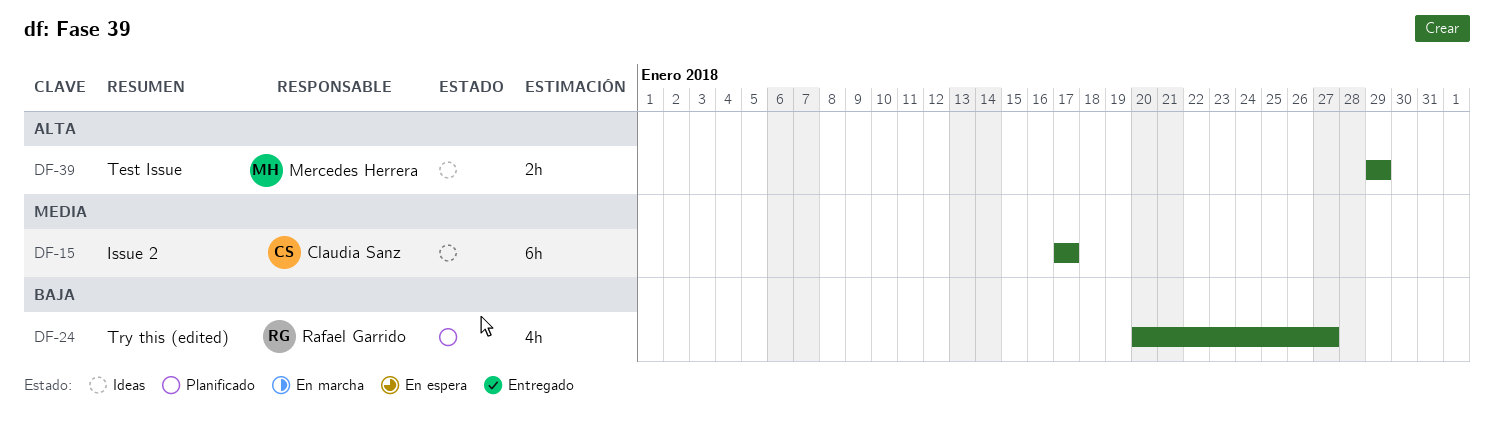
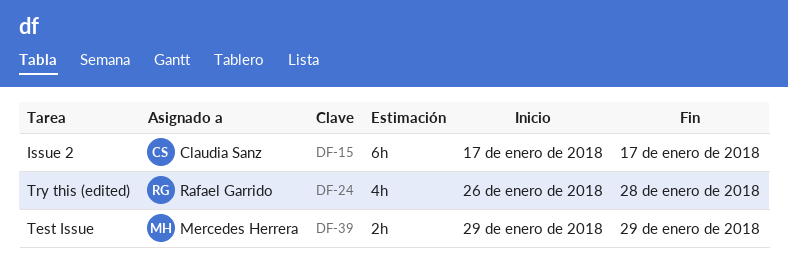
DF-24, start: Jan 20 -> Jan 26
DF-24, due: Jan 27 -> Jan 28

